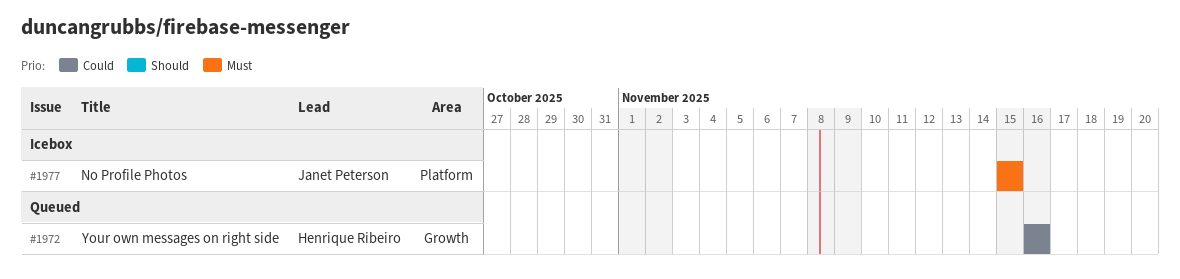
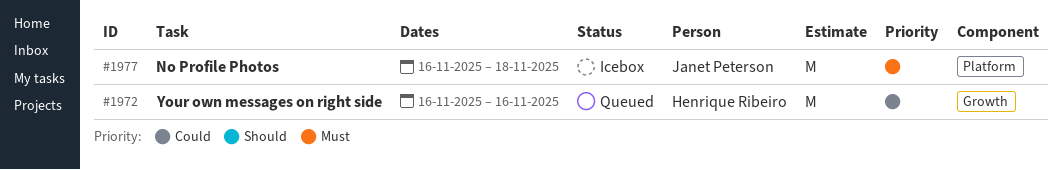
#1977, start: Nov 15 -> Nov 16
#1977, due: Nov 15 -> Nov 18

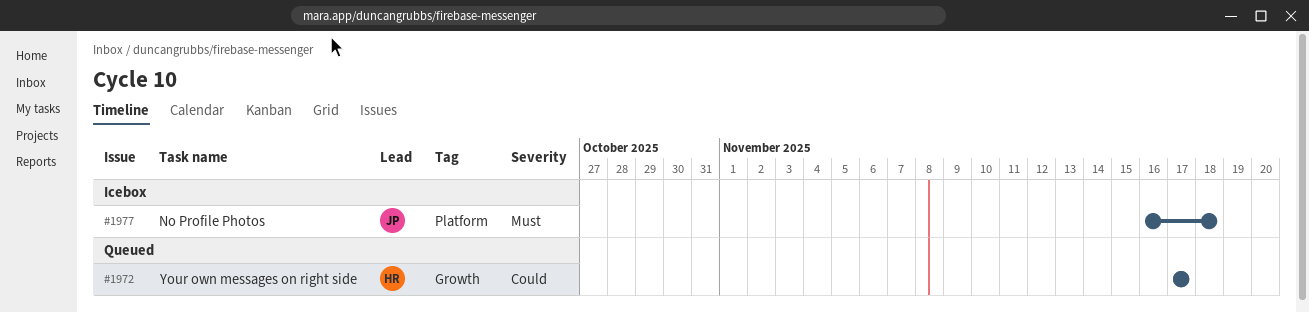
#1972, start: Nov 16 -> Nov 17
#1972, due: Nov 16 -> Nov 17

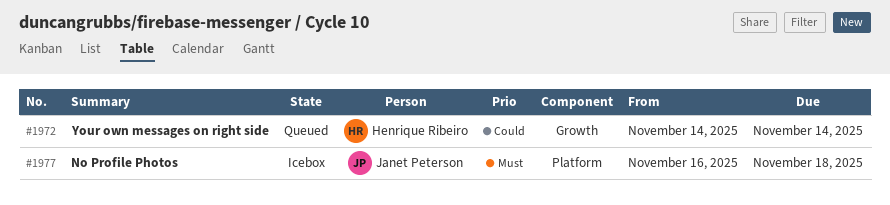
#1972, start: Nov 17 -> Nov 14
#1972, due: Nov 17 -> Nov 14

